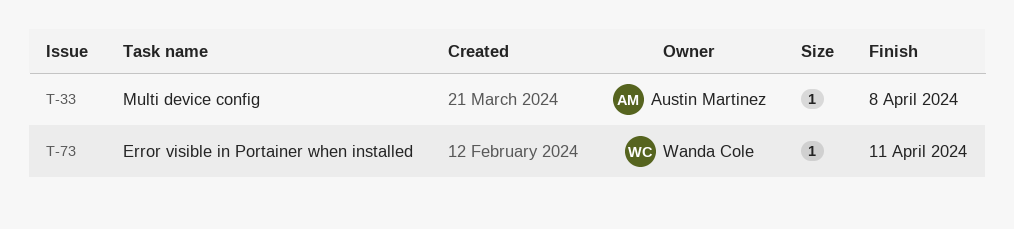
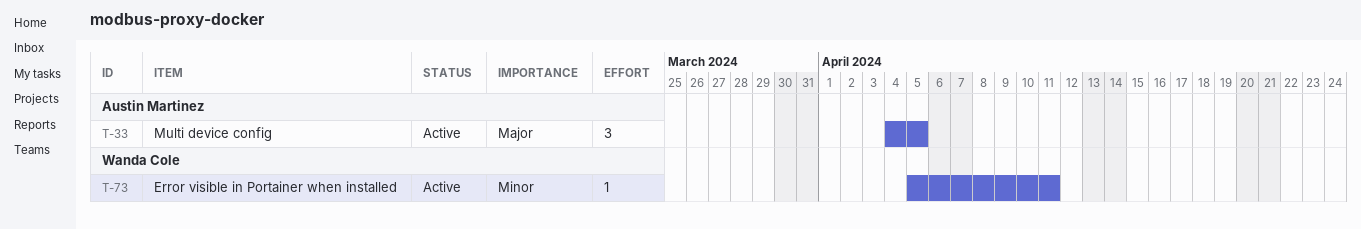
T-33, estimate: 1 -> 3
T-33, due: Apr 8 -> Apr 5

